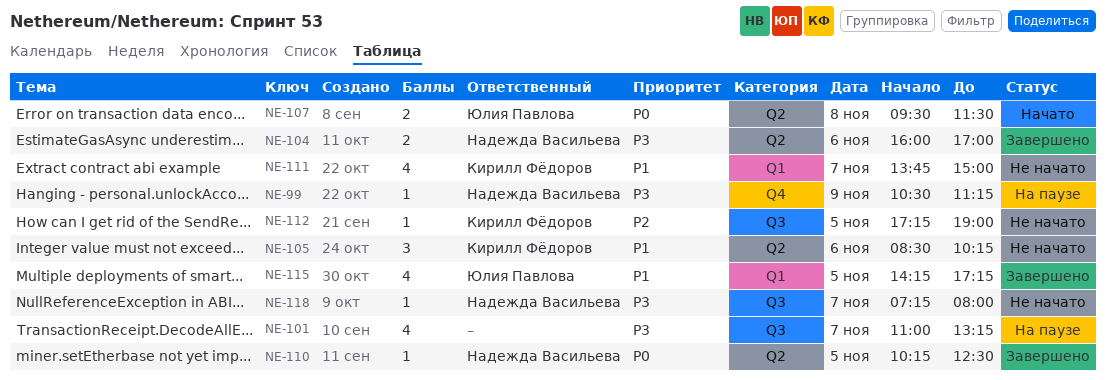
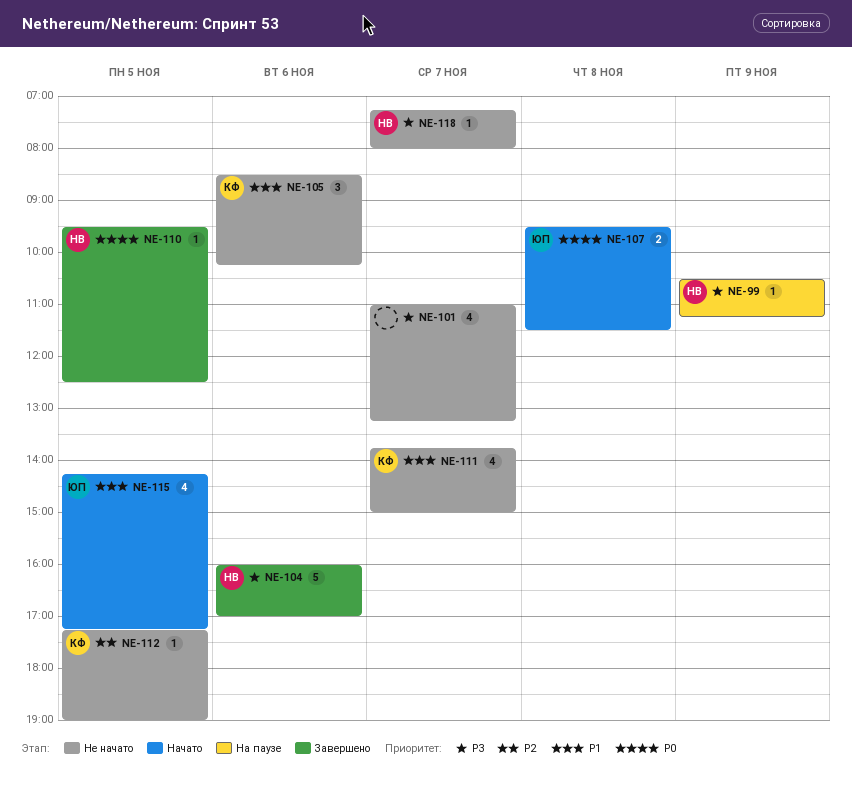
NE-101, status: На паузе -> Не начато
NE-104, estimate: 2 -> 5
NE-110, begins: 10:15 -> 09:30
NE-115, status: Завершено -> Начато

